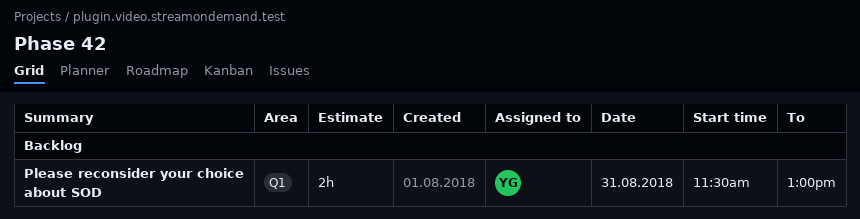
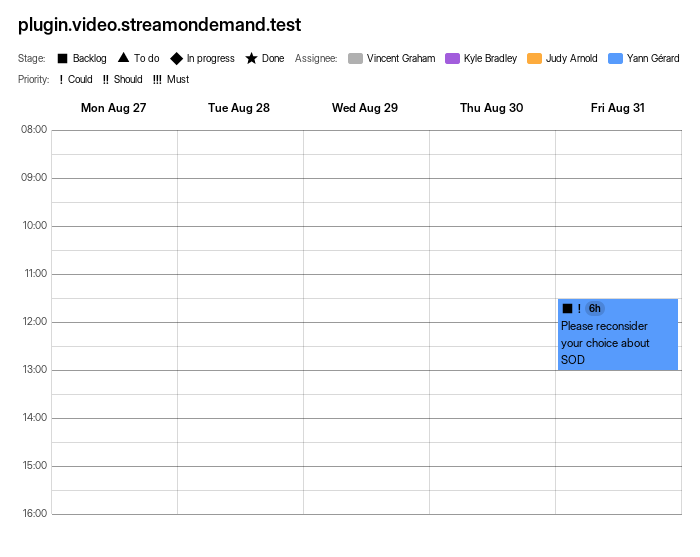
Please reconsider your choice about SOD, estimate: 2h -> 6h

